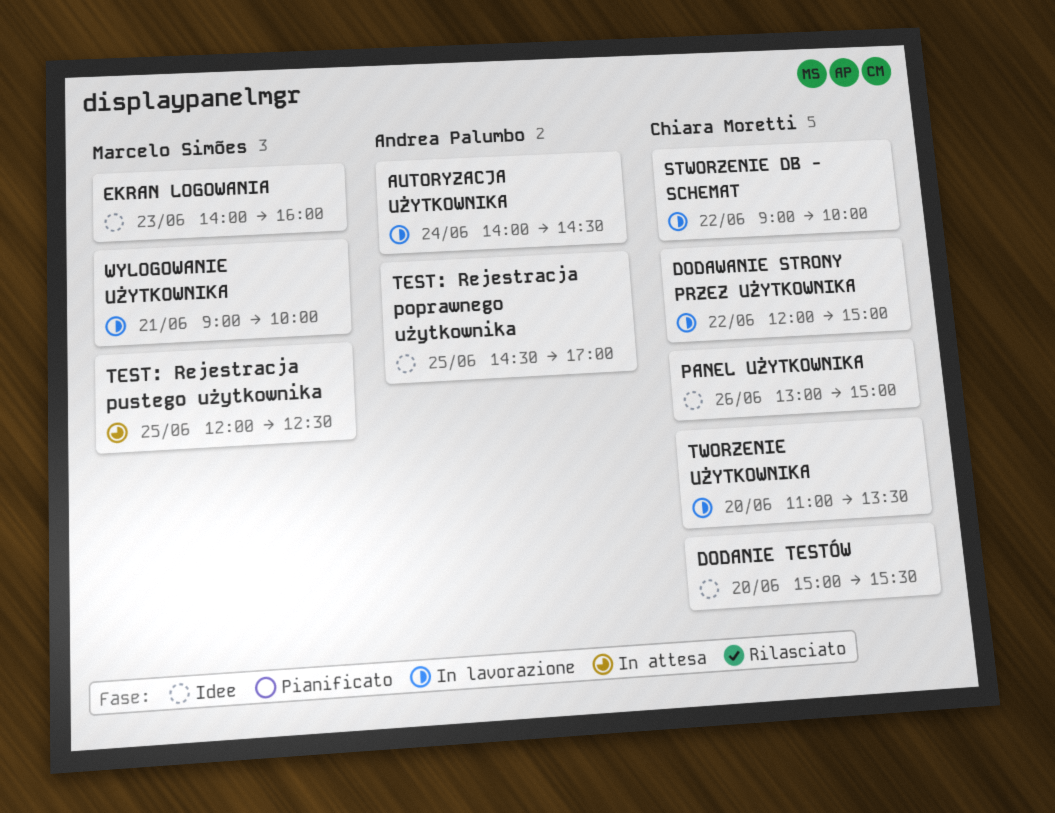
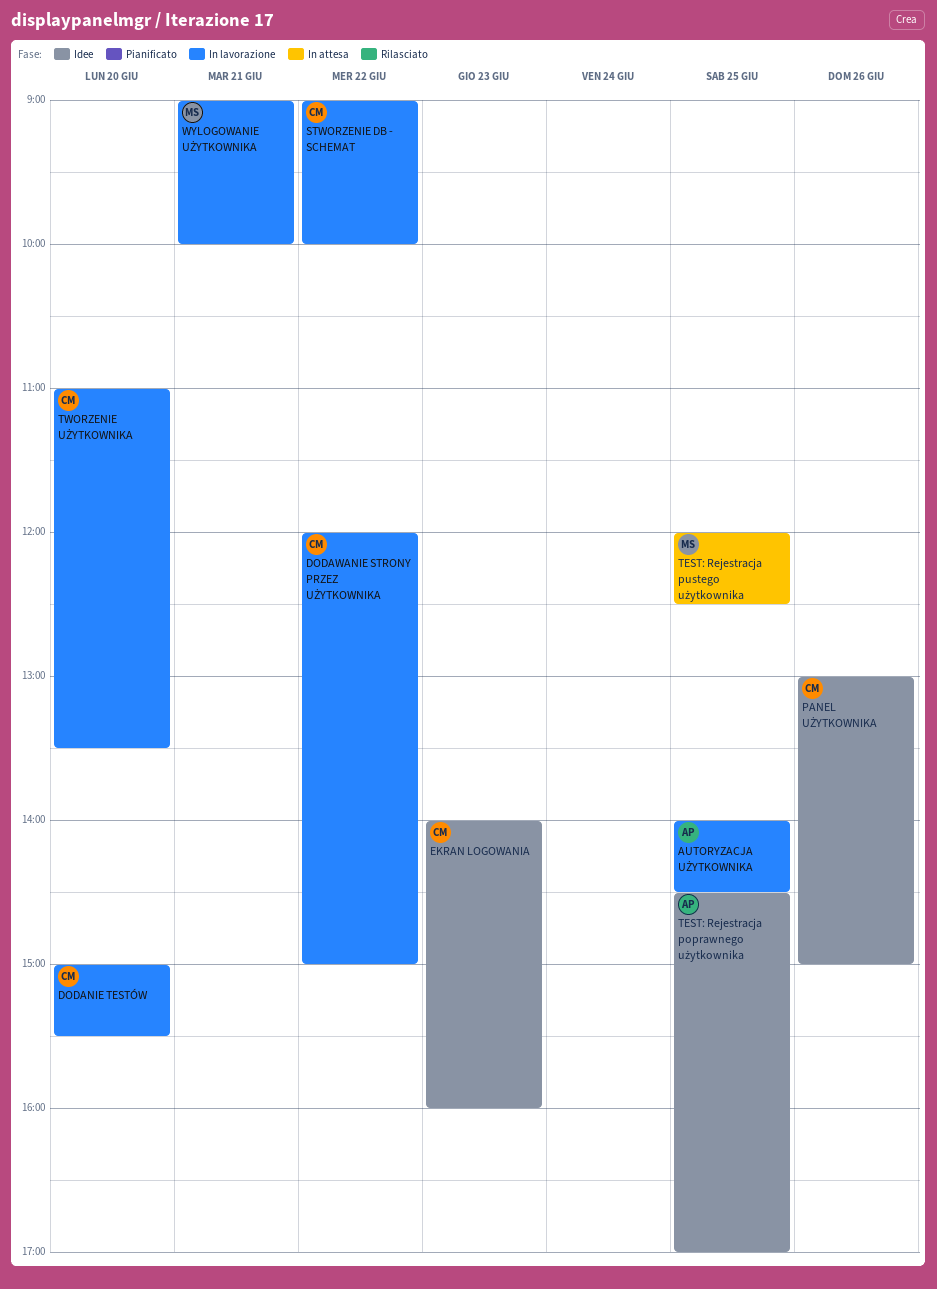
AUTORYZACJA UŻYTKOWNIKA, day: Jun 24 -> Jun 25
DODANIE TESTÓW, status: Idee -> In lavorazione
EKRAN LOGOWANIA, owner: Marcelo Simões -> Chiara Moretti

